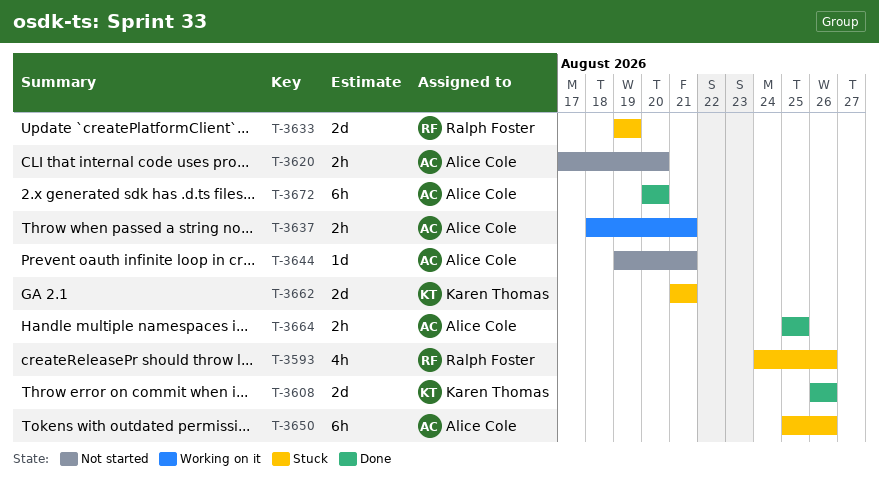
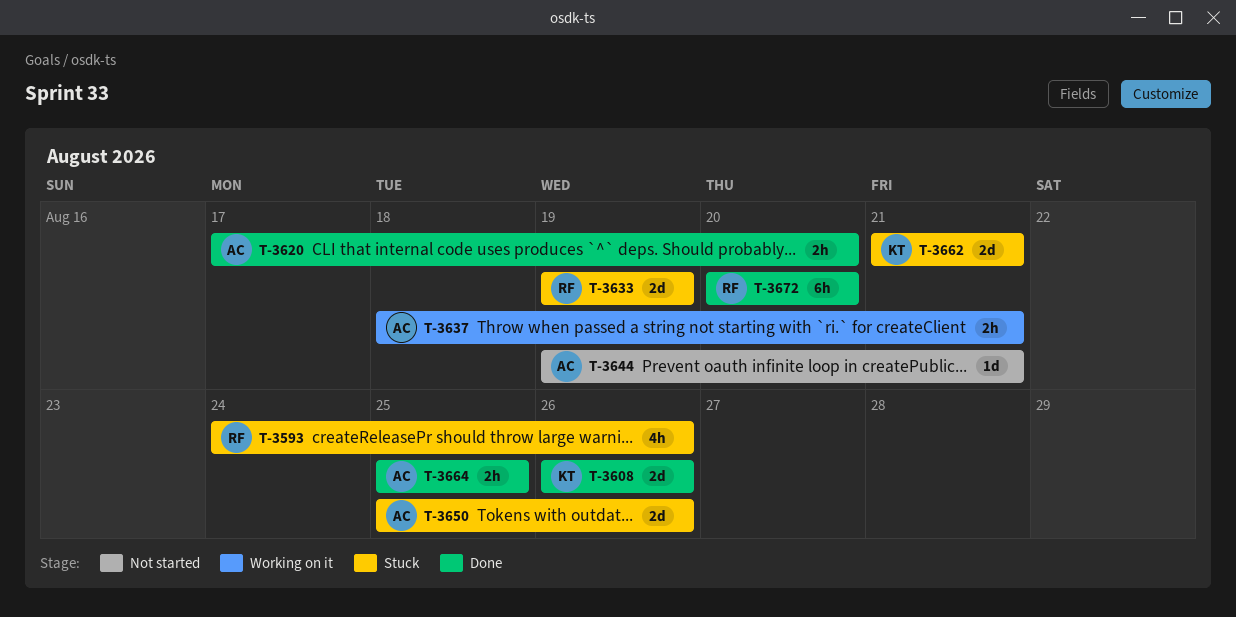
T-3620, status: Not started -> Done
T-3650, estimate: 6h -> 2d
T-3672, owner: Alice Cole -> Ralph Foster

